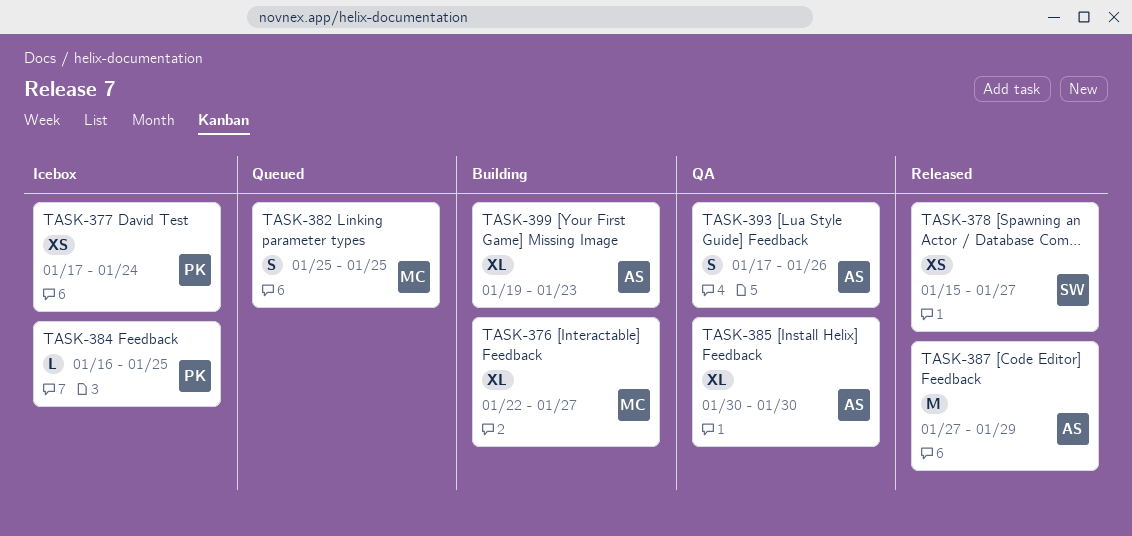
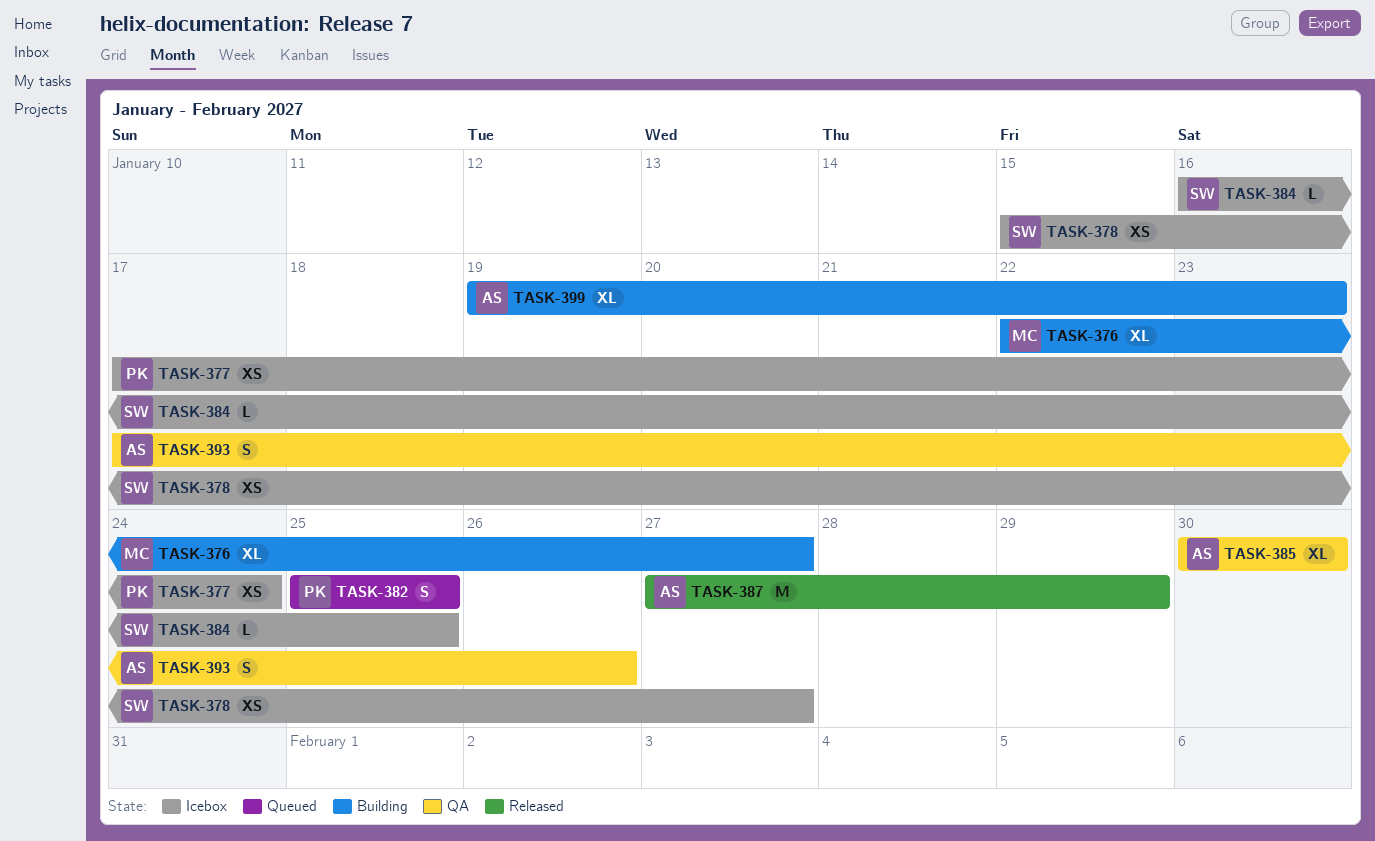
TASK-378, status: Released -> Icebox
TASK-382, owner: MC -> PK
TASK-384, owner: PK -> SW

